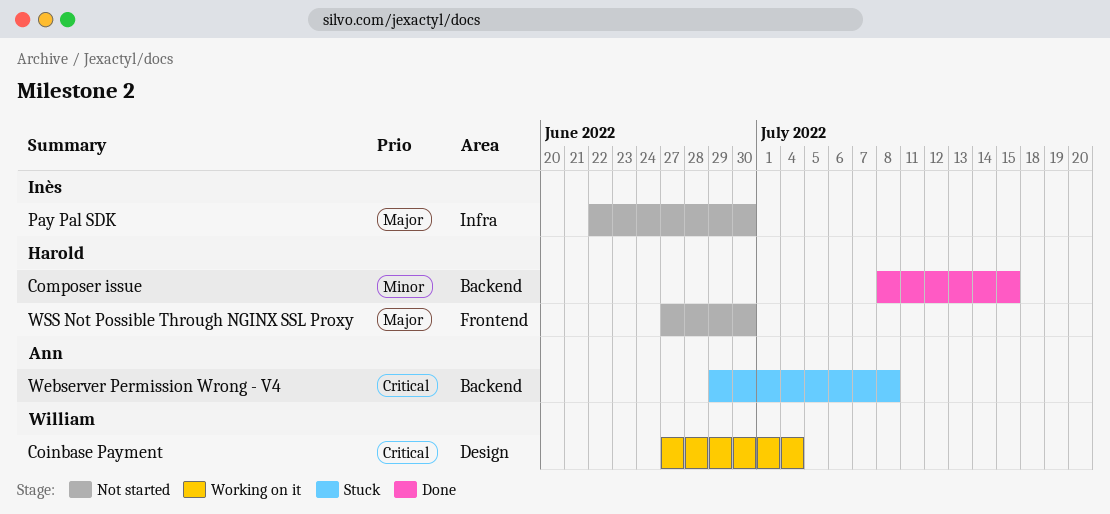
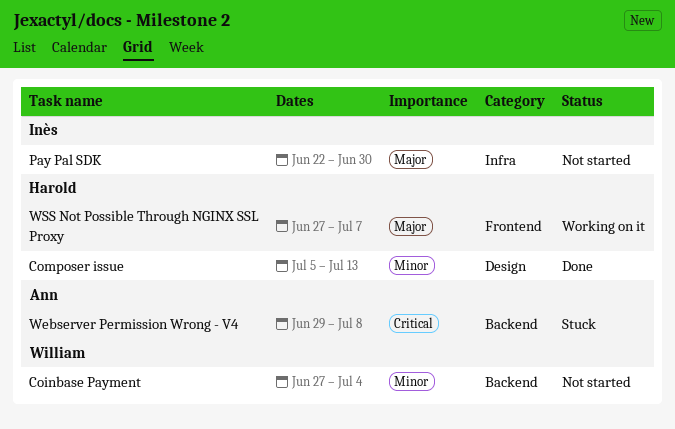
Coinbase Payment, status: Working on it -> Not started
Coinbase Payment, priority: Critical -> Minor
Coinbase Payment, label: Design -> Backend
Composer issue, label: Backend -> Design
Composer issue, start: Jul 8 -> Jul 5
Composer issue, due: Jul 15 -> Jul 13
WSS Not Possible Through NGINX SSL Proxy, status: Not started -> Working on it
WSS Not Possible Through NGINX SSL Proxy, due: Jun 30 -> Jul 7

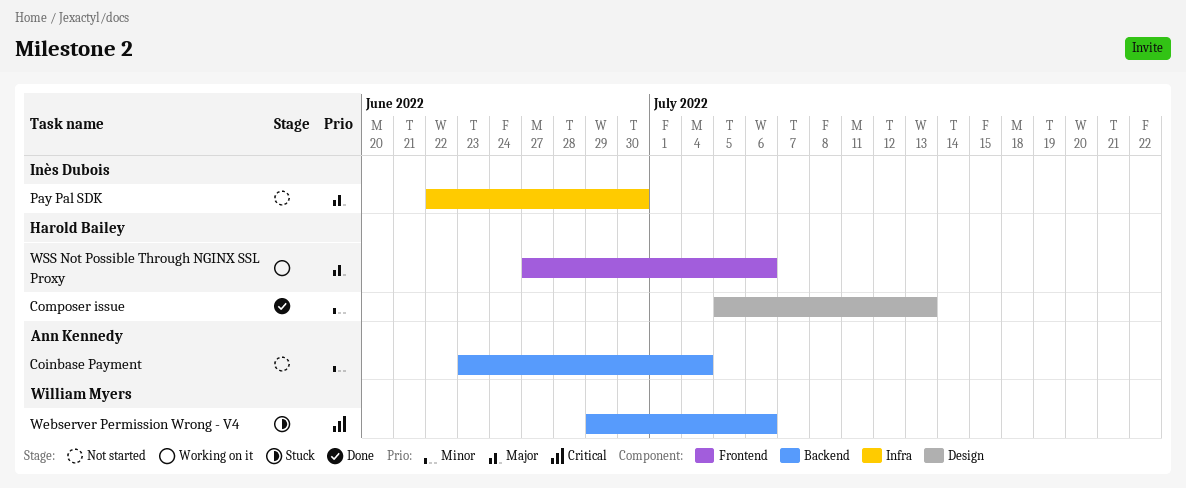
Coinbase Payment, owner: William Myers -> Ann Kennedy
Coinbase Payment, start: Jun 27 -> Jun 23
Webserver Permission Wrong - V4, owner: Ann Kennedy -> William Myers
Webserver Permission Wrong - V4, due: Jul 8 -> Jul 6
WSS Not Possible Through NGINX SSL Proxy, due: Jul 7 -> Jul 6

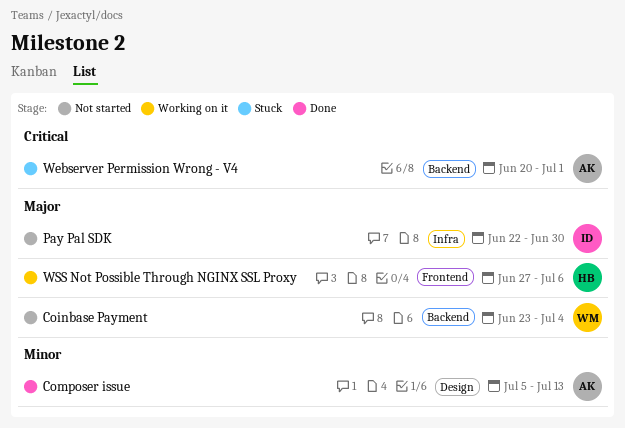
Coinbase Payment, owner: Ann Kennedy -> William Myers
Coinbase Payment, priority: Minor -> Major
Composer issue, owner: Harold Bailey -> Ann Kennedy
Webserver Permission Wrong - V4, owner: William Myers -> Ann Kennedy
Webserver Permission Wrong - V4, start: Jun 29 -> Jun 20
Webserver Permission Wrong - V4, due: Jul 6 -> Jul 1

